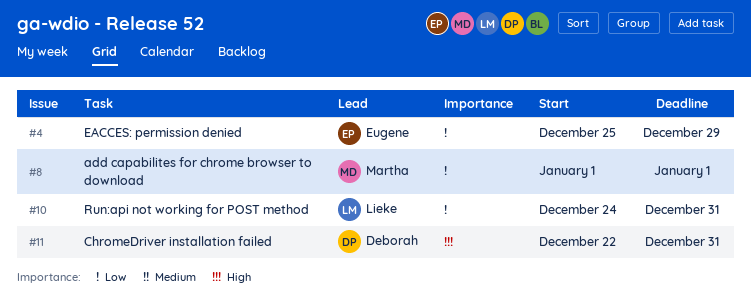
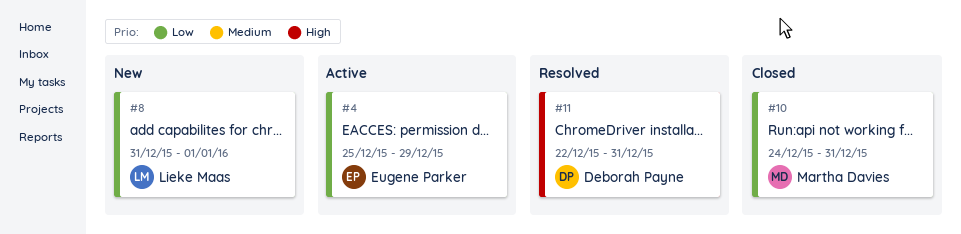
#8, owner: Martha Davies -> Lieke Maas
#8, start: Jan 1 -> Dec 31
#10, owner: Lieke Maas -> Martha Davies

